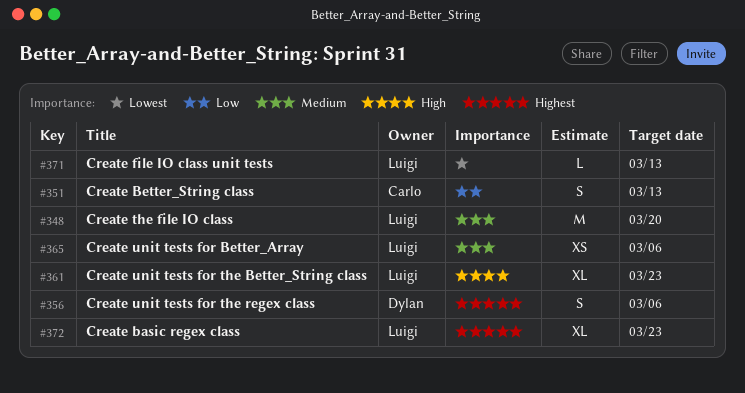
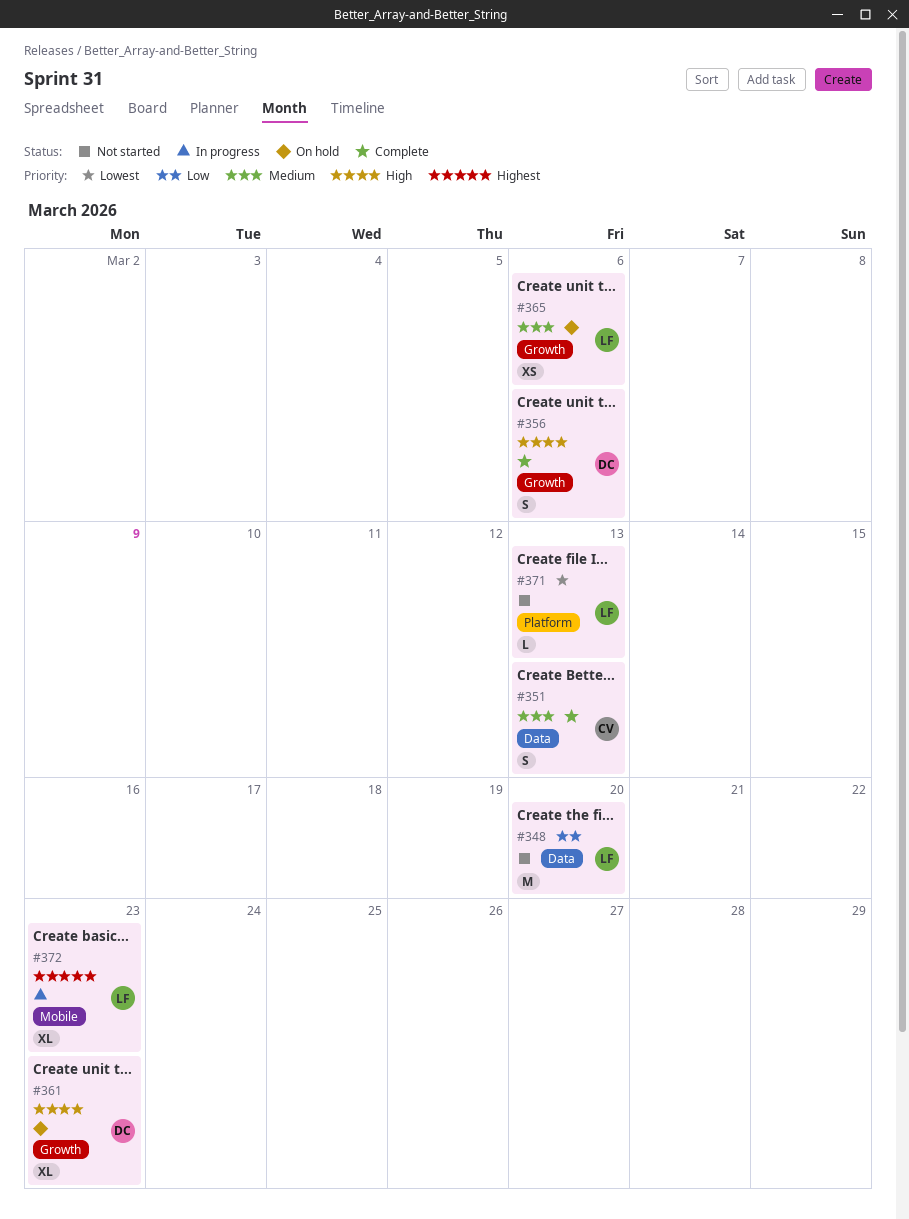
#348, priority: Medium -> Low
#351, priority: Low -> Medium
#356, priority: Highest -> High
#361, owner: Luigi -> Dylan

